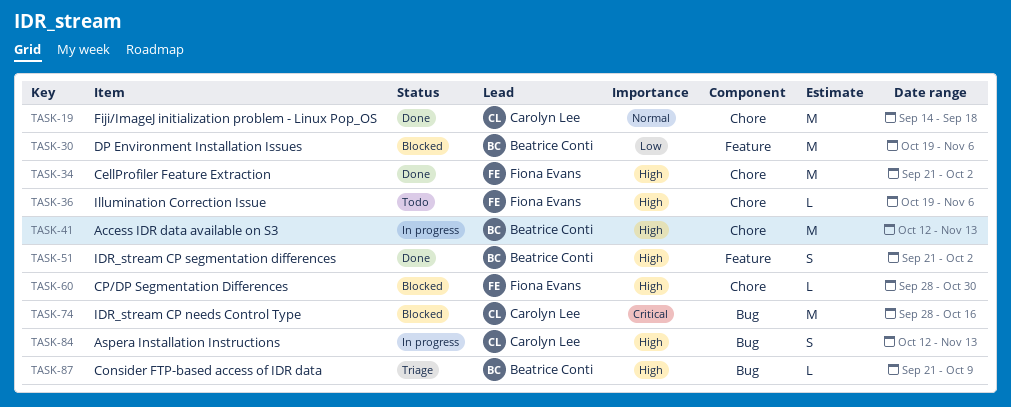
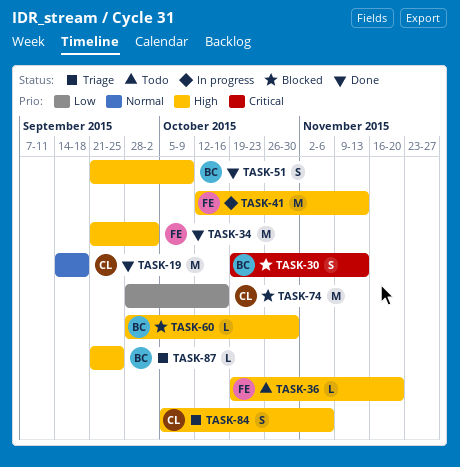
TASK-30, priority: Low -> Critical
TASK-30, estimate: M -> S
TASK-30, due: Nov 6 -> Nov 13
TASK-36, due: Nov 6 -> Nov 20
TASK-41, owner: Beatrice Conti -> Fiona Evans
TASK-51, due: Oct 2 -> Oct 9
TASK-60, owner: Fiona Evans -> Beatrice Conti
TASK-74, priority: Critical -> Low
TASK-84, status: In progress -> Triage
TASK-84, start: Oct 12 -> Oct 5
TASK-84, due: Nov 13 -> Nov 6
TASK-87, due: Oct 9 -> Sep 25

